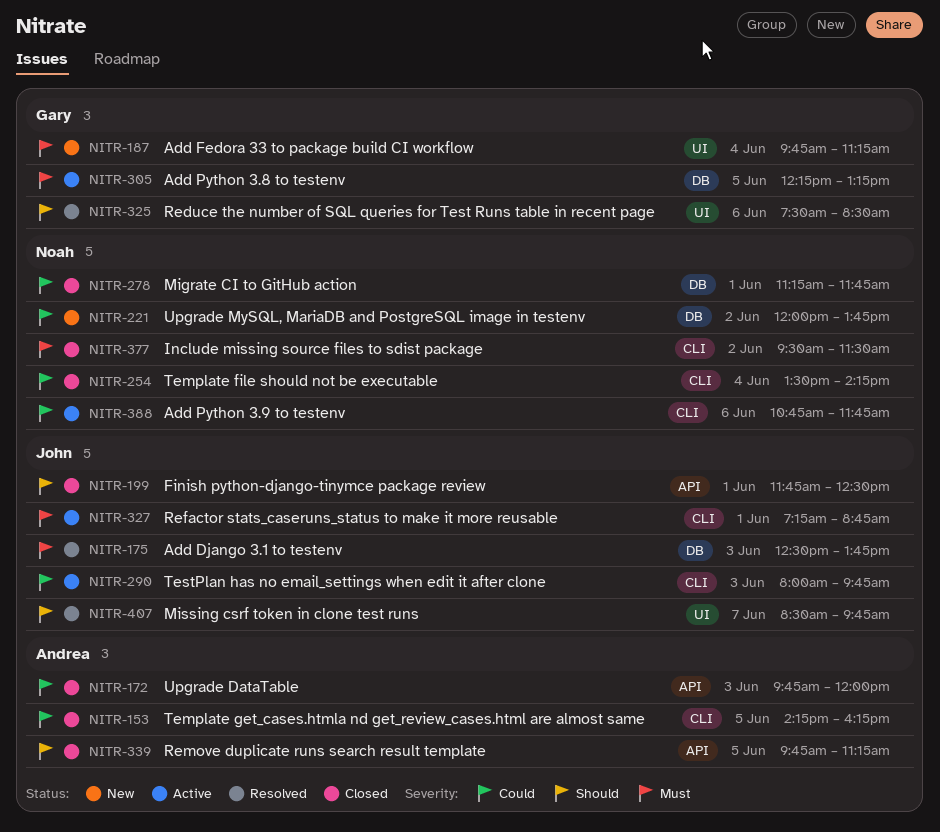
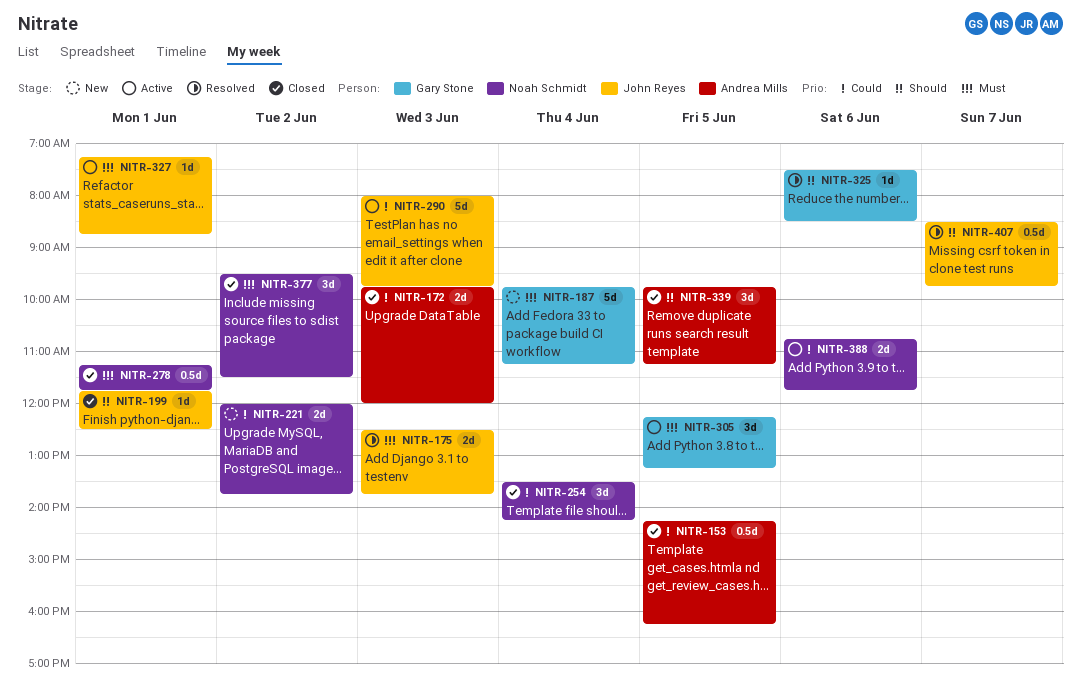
NITR-278, priority: Could -> Must

